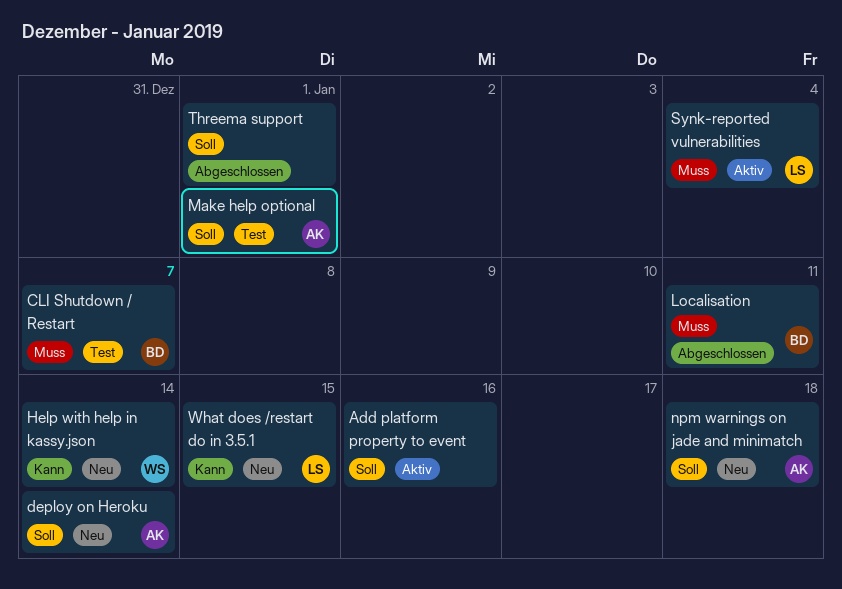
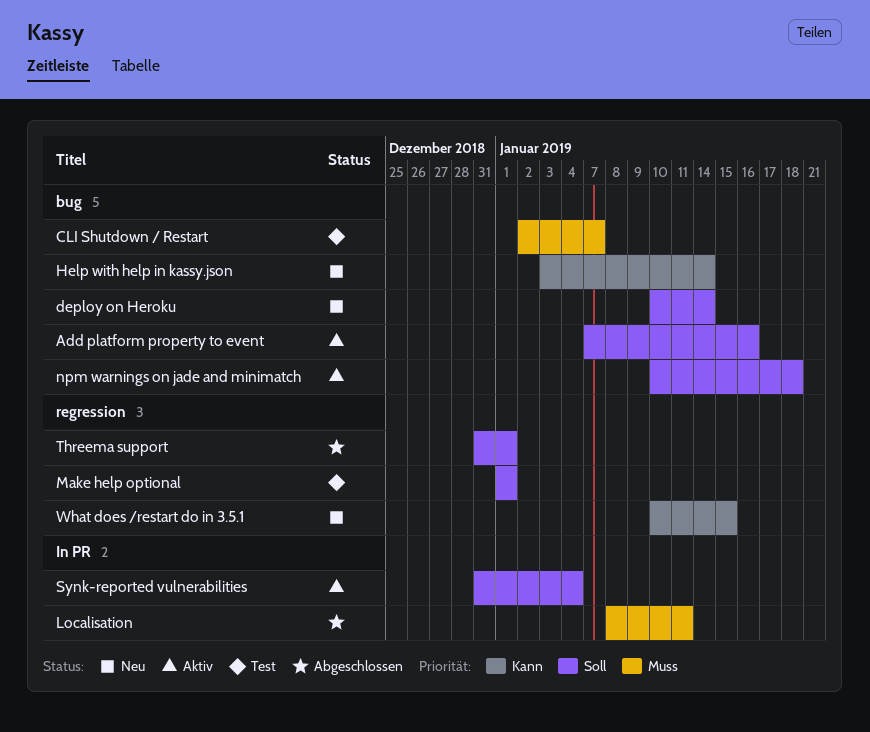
npm warnings on jade and minimatch, status: Neu -> Aktiv
Synk-reported vulnerabilities, priority: Muss -> Soll

